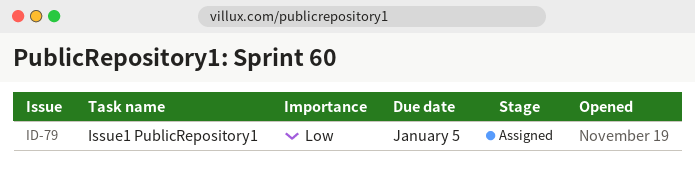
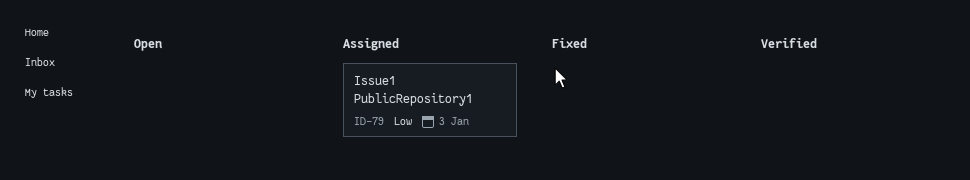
ID-79, due: Jan 5 -> Jan 3

